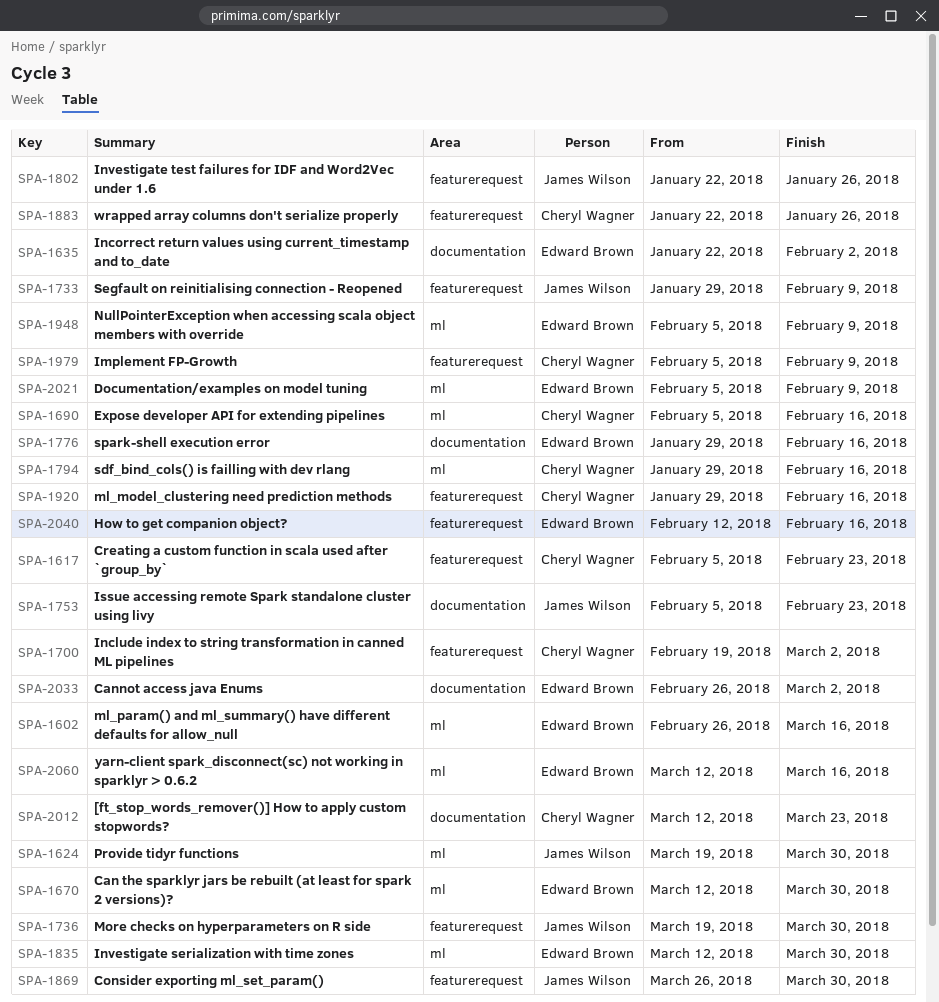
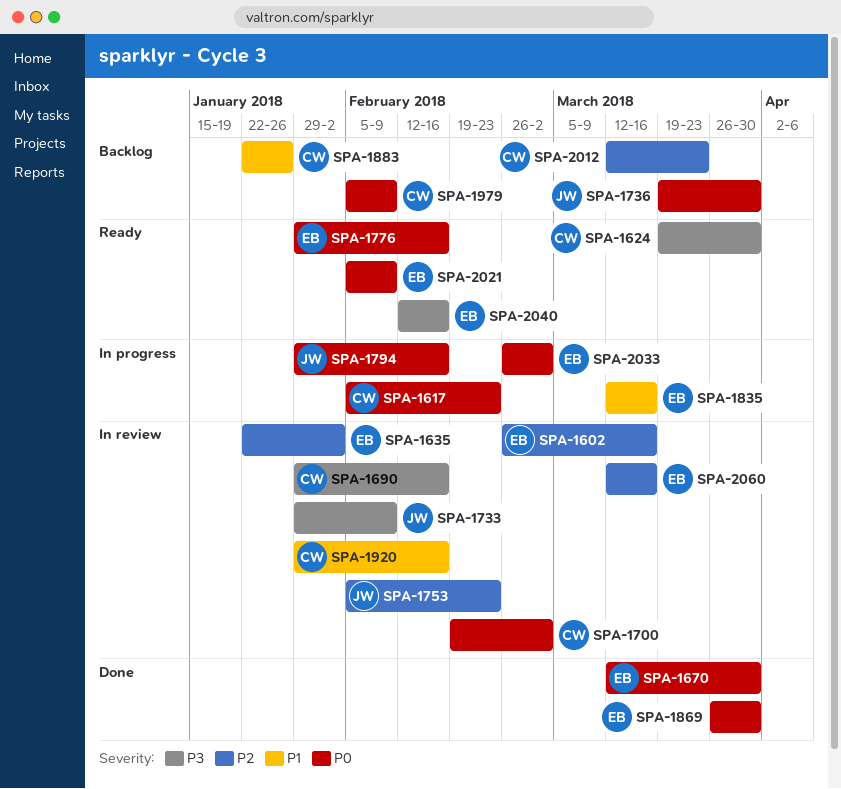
SPA-1624, owner: James Wilson -> Cheryl Wagner
SPA-1690, start: Feb 5 -> Jan 29
SPA-1794, owner: Cheryl Wagner -> James Wilson
SPA-1802: present -> none
SPA-1835, due: Mar 30 -> Mar 16
SPA-1869, owner: James Wilson -> Edward Brown
SPA-1948: present -> none

